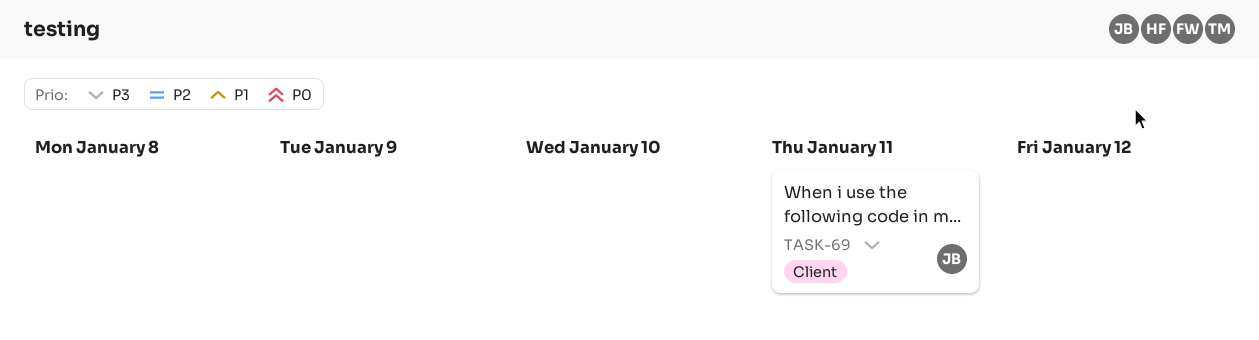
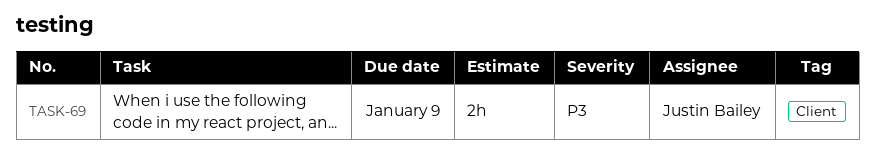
TASK-69, due: Jan 11 -> Jan 9

